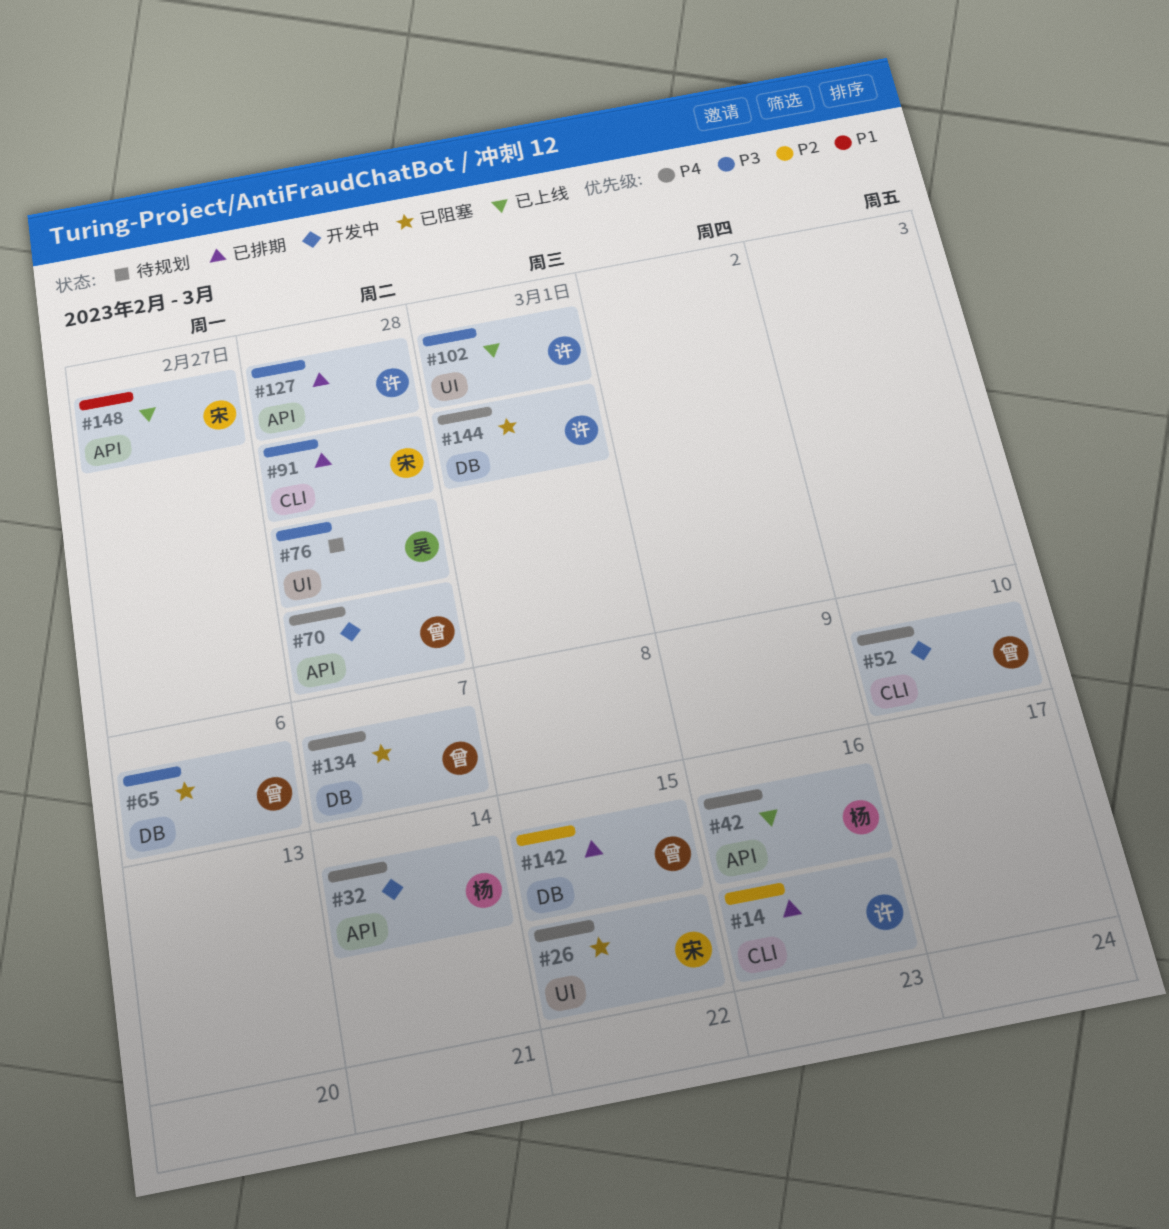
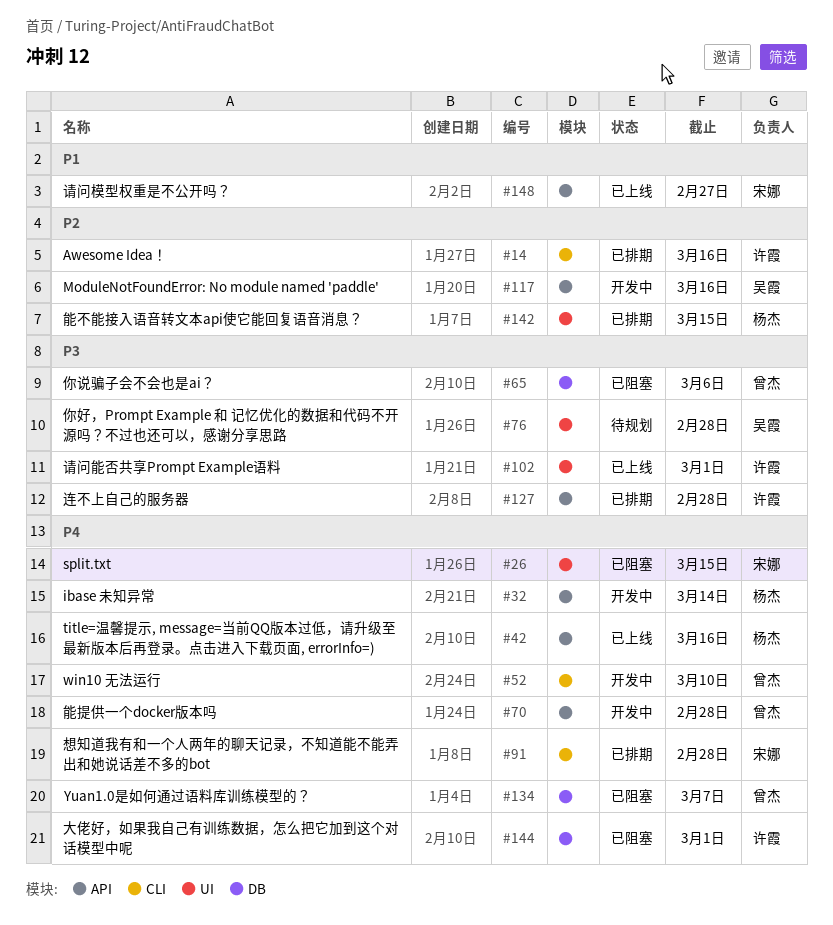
#91, priority: P3 -> P4
#117: none -> present
#142, owner: 曾杰 -> 杨杰
#142, label: DB -> UI

